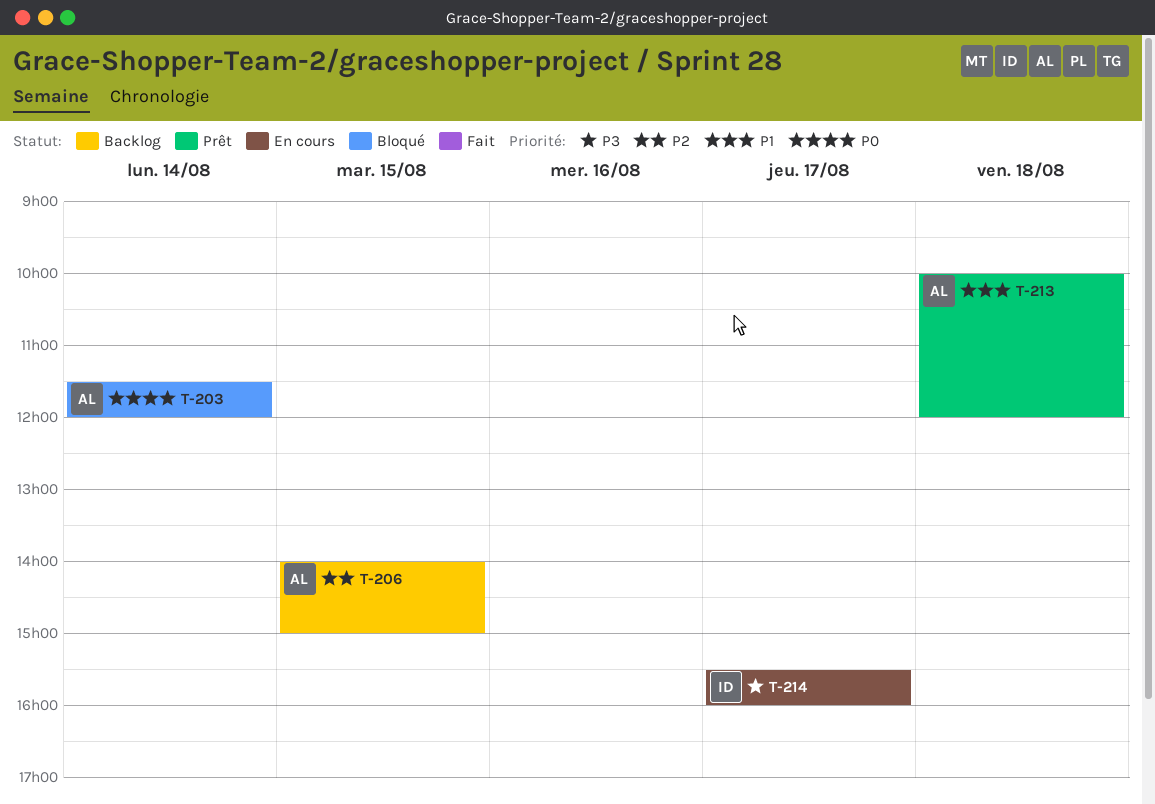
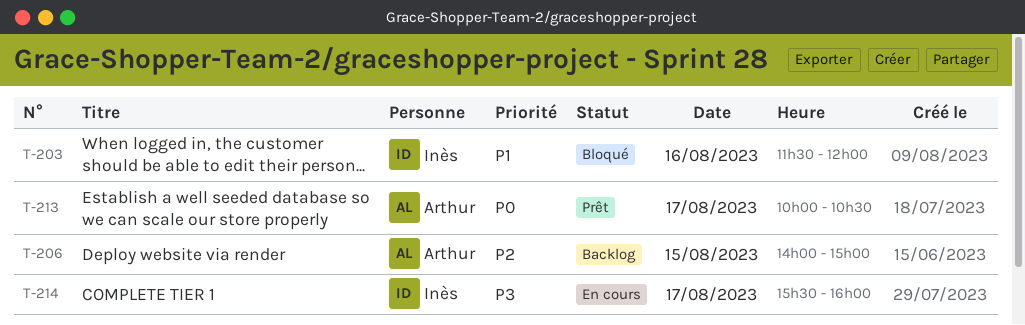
T-203, owner: Arthur -> Inès
T-203, priority: P0 -> P1
T-203, day: Aug 14 -> Aug 16
T-213, priority: P1 -> P0
T-213, day: Aug 18 -> Aug 17
T-213, ends: 12:00 -> 10:30

